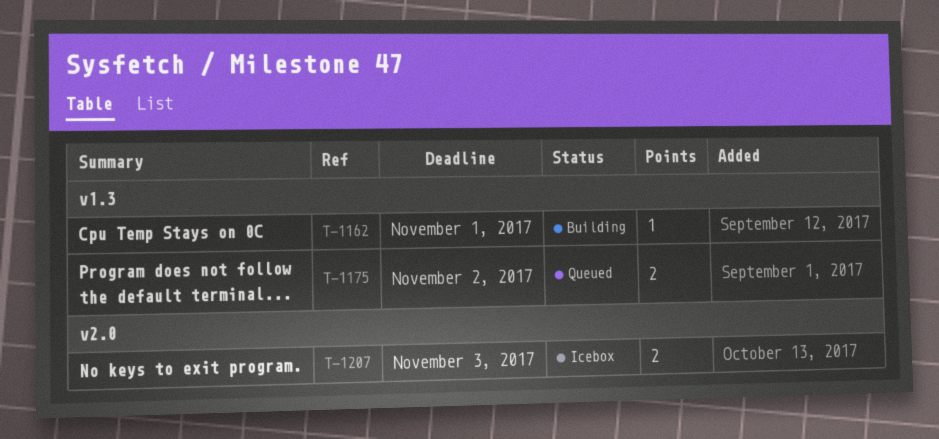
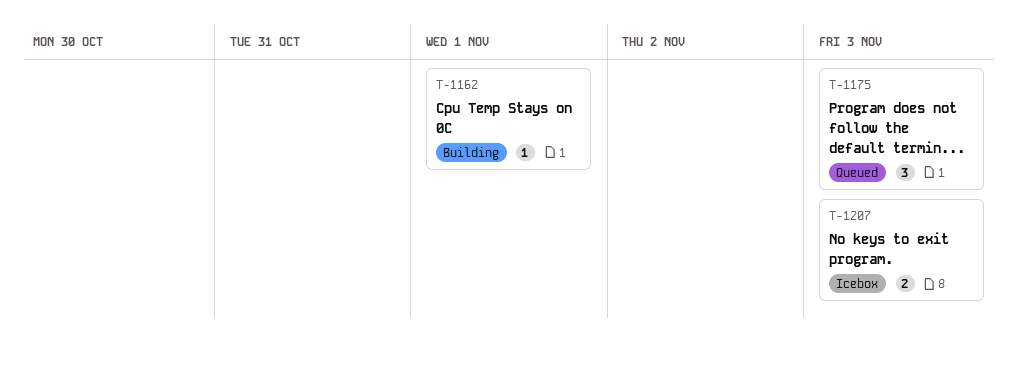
T-1175, estimate: 2 -> 3
T-1175, due: Nov 2 -> Nov 3

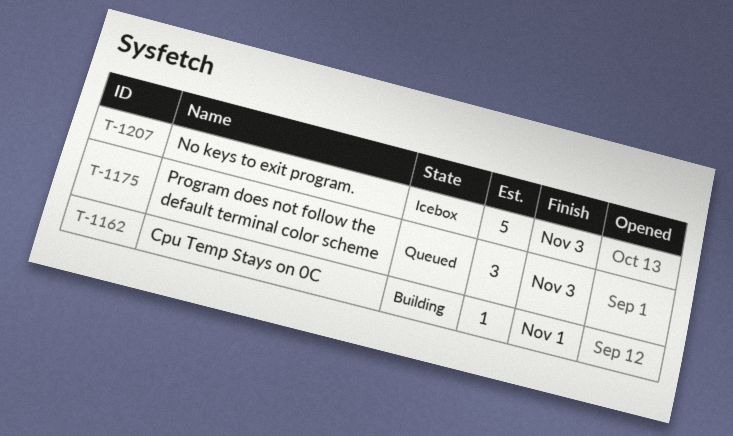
T-1207, estimate: 2 -> 5

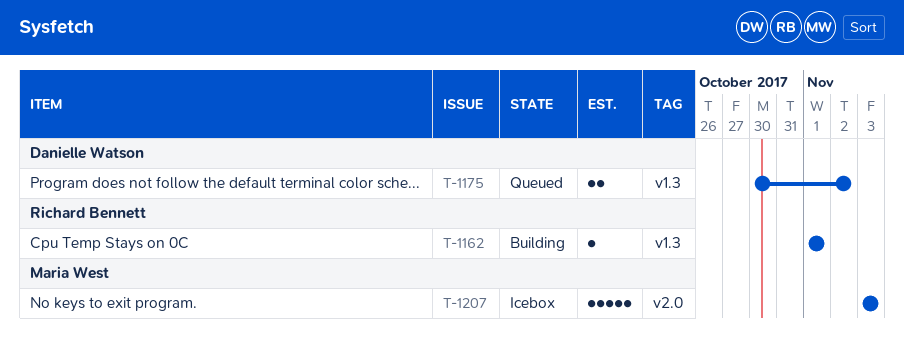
T-1175, estimate: 3 -> 2
T-1175, due: Nov 3 -> Nov 2

